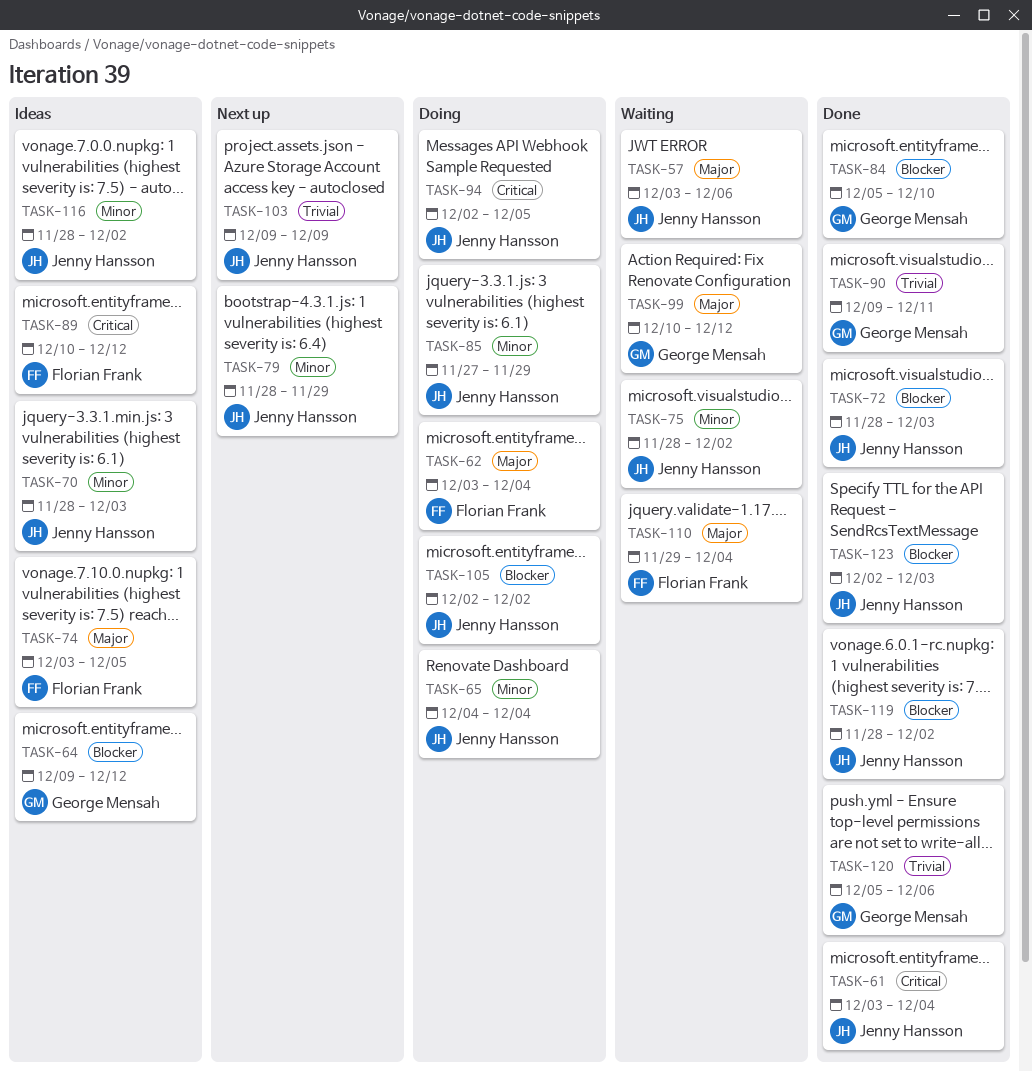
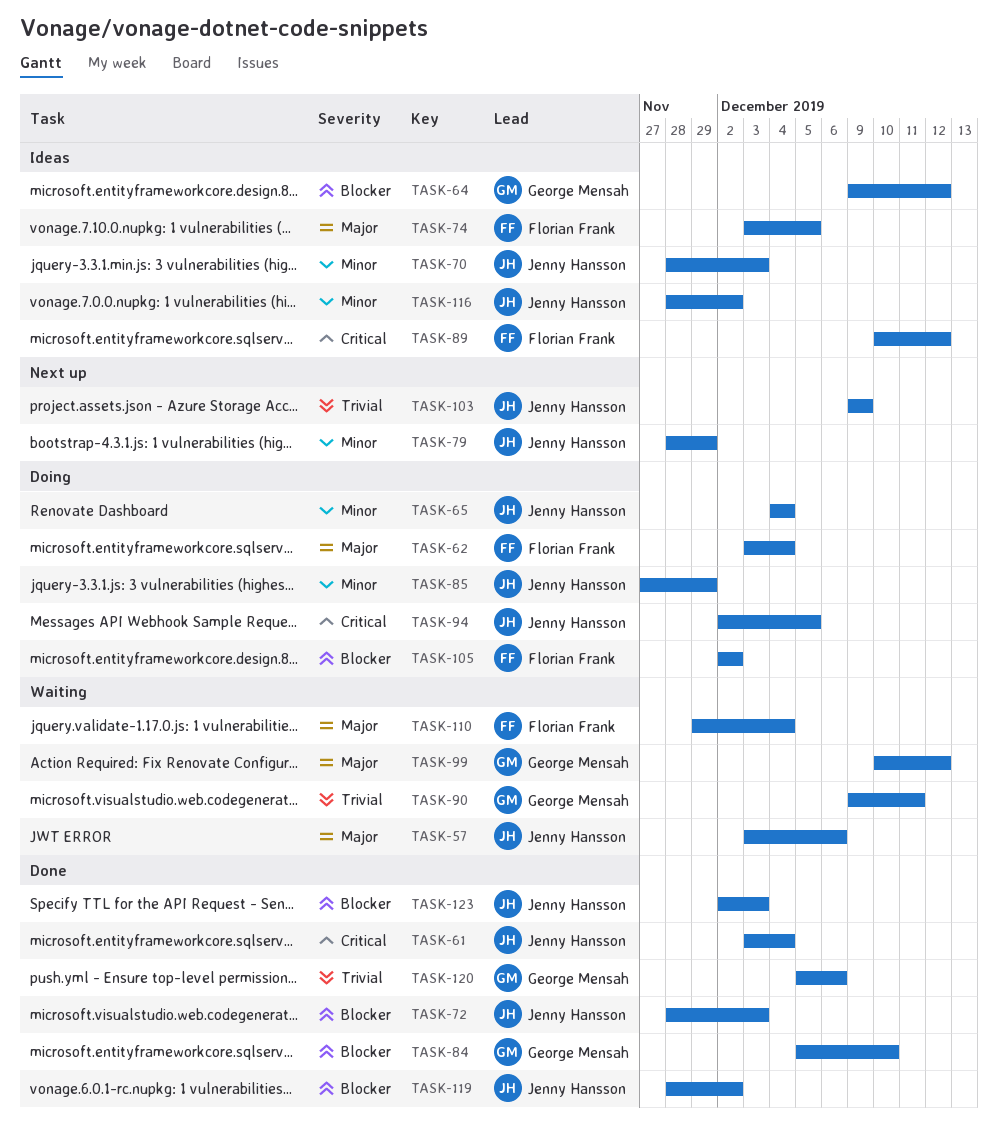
TASK-75: present -> none
TASK-90, status: Done -> Waiting
TASK-105, owner: Jenny Hansson -> Florian Frank

